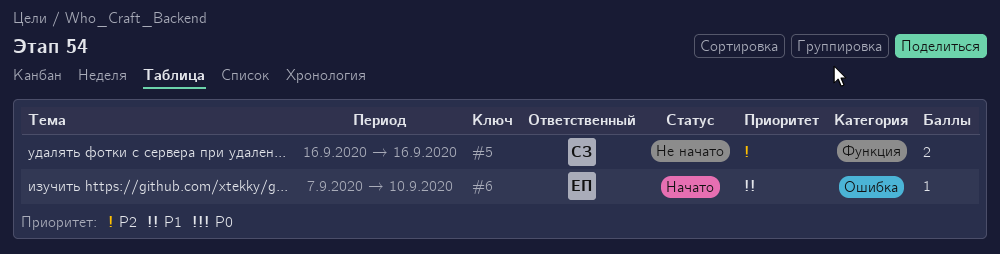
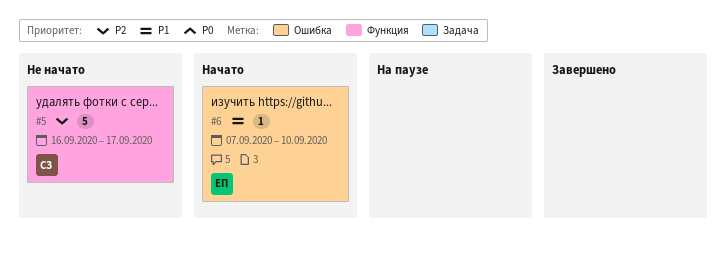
#5, estimate: 2 -> 5
#5, due: Sep 16 -> Sep 17

